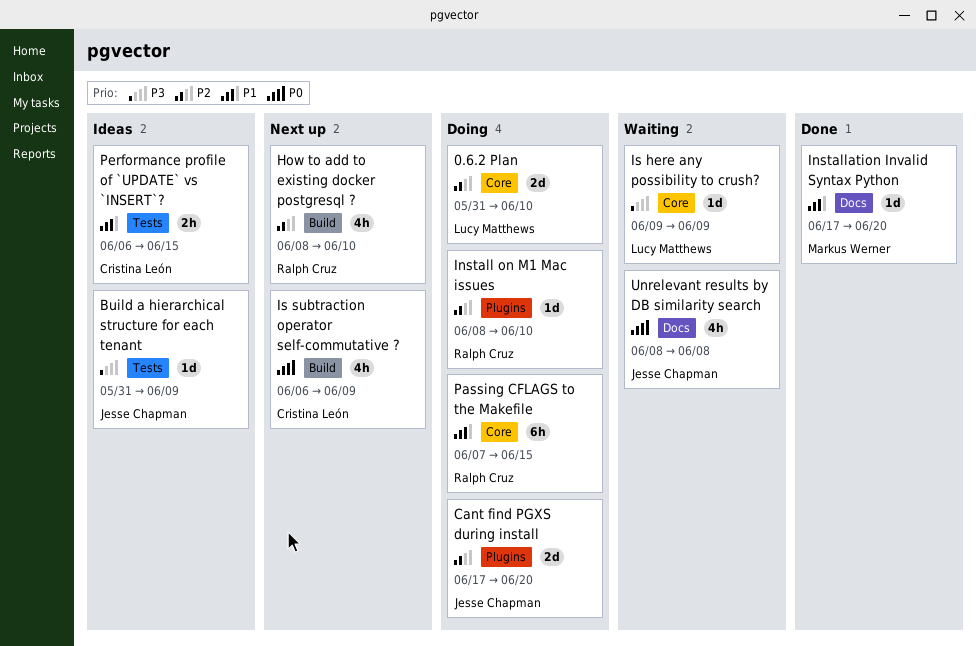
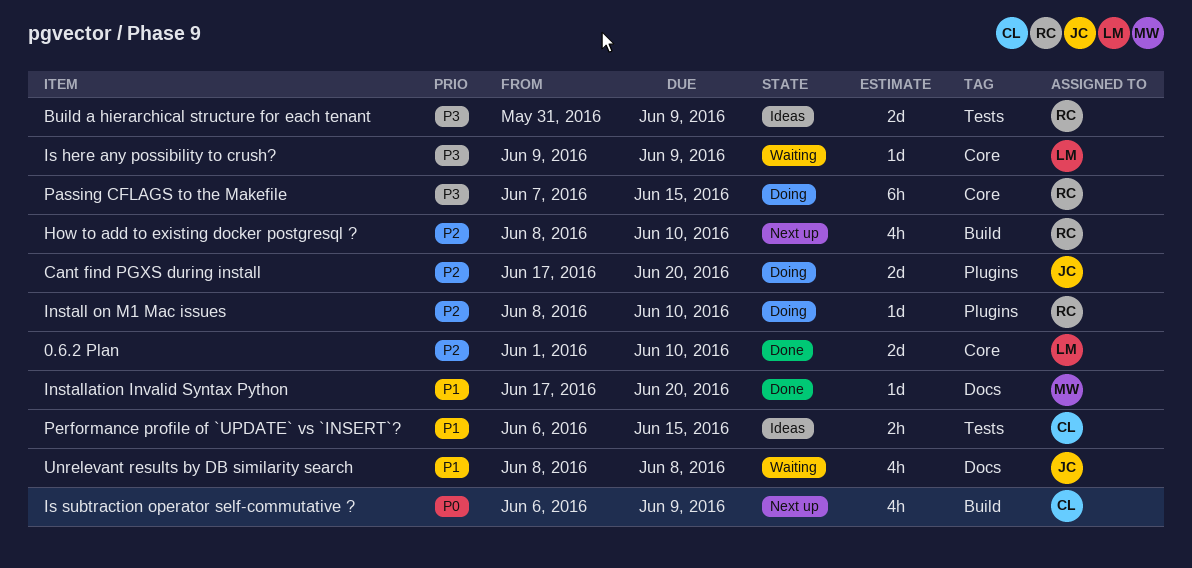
0.6.2 Plan, status: Doing -> Done
0.6.2 Plan, start: May 31 -> Jun 1
Build a hierarchical structure for each tenant, owner: Jesse Chapman -> Ralph Cruz
Build a hierarchical structure for each tenant, estimate: 1d -> 2d
Passing CFLAGS to the Makefile, priority: P1 -> P3
Unrelevant results by DB similarity search, priority: P0 -> P1

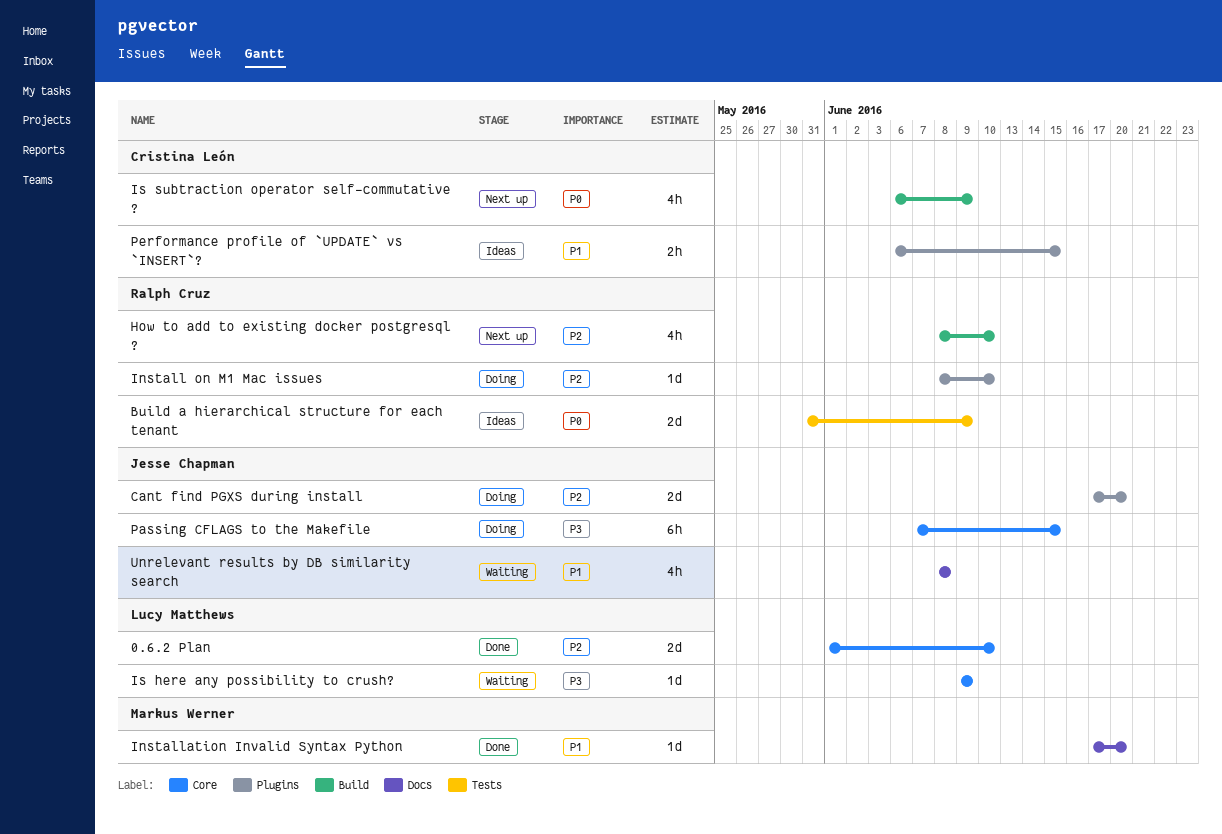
Build a hierarchical structure for each tenant, priority: P3 -> P0
Passing CFLAGS to the Makefile, owner: Ralph Cruz -> Jesse Chapman
Performance profile of `UPDATE` vs `INSERT`?, label: Tests -> Plugins

